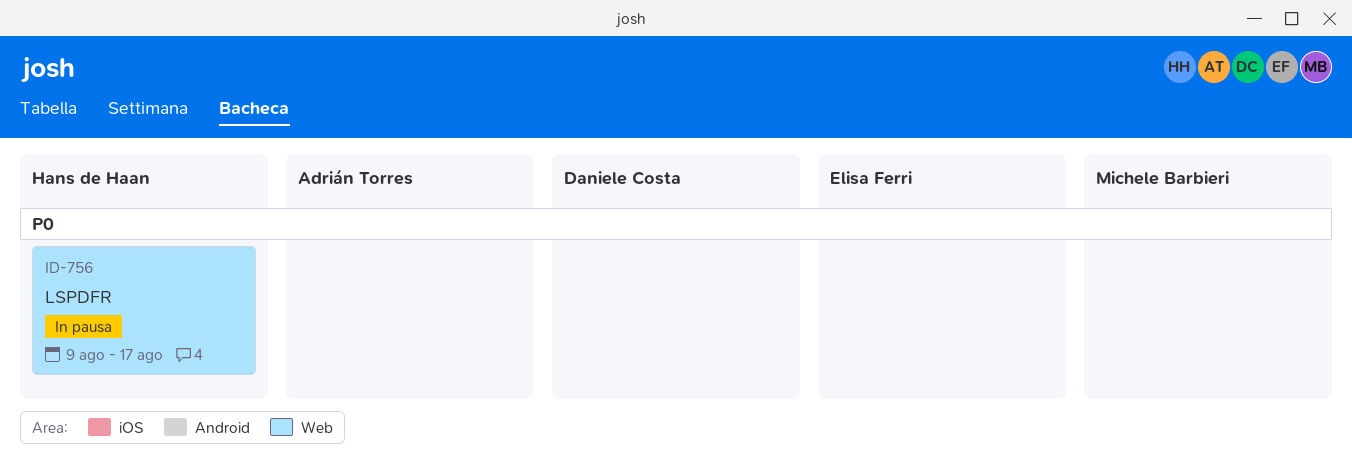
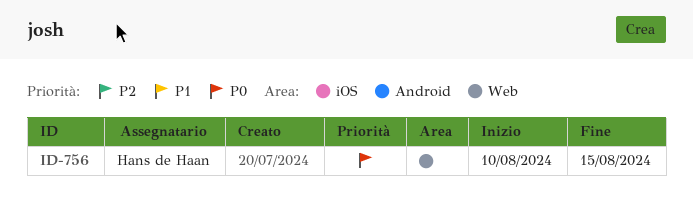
ID-756, start: Aug 9 -> Aug 10
ID-756, due: Aug 17 -> Aug 15

